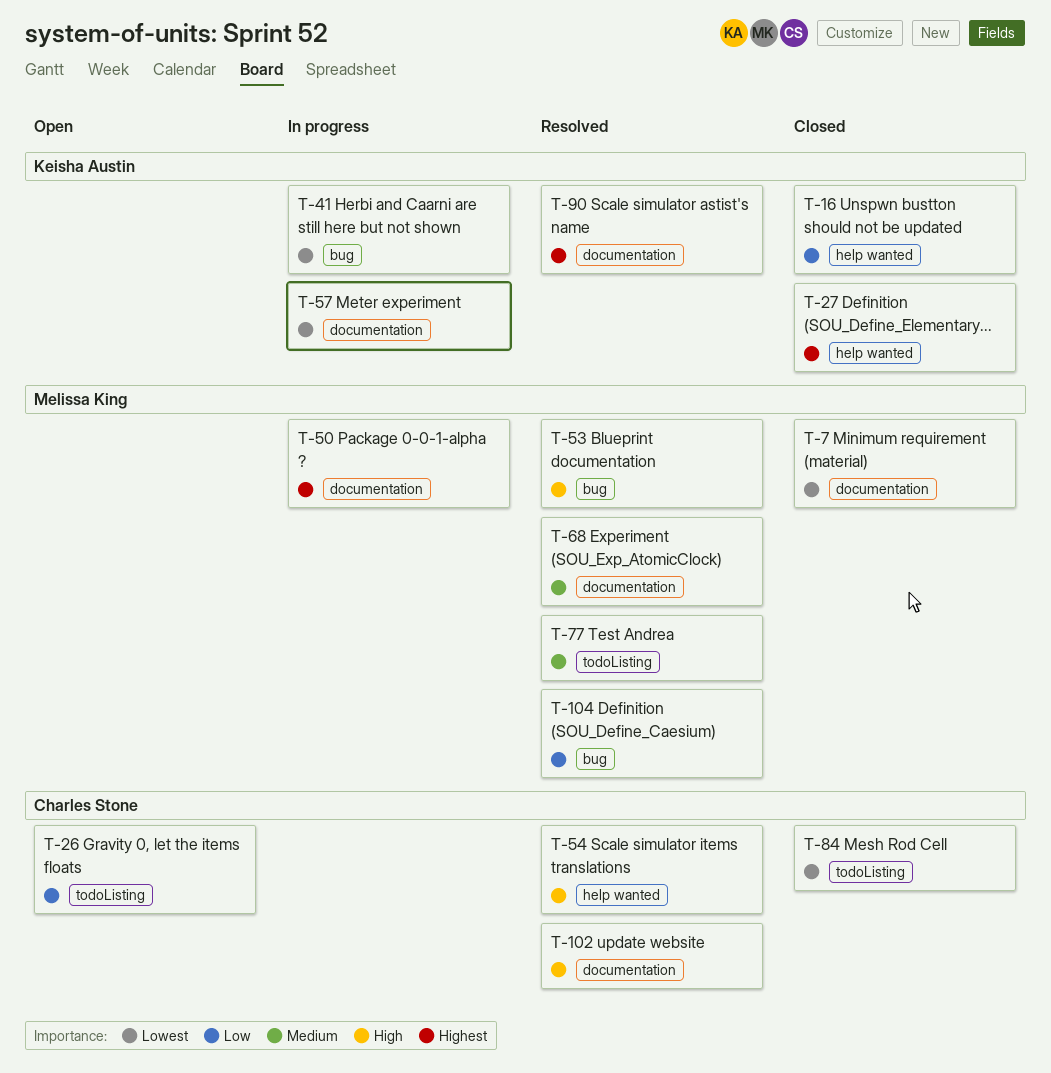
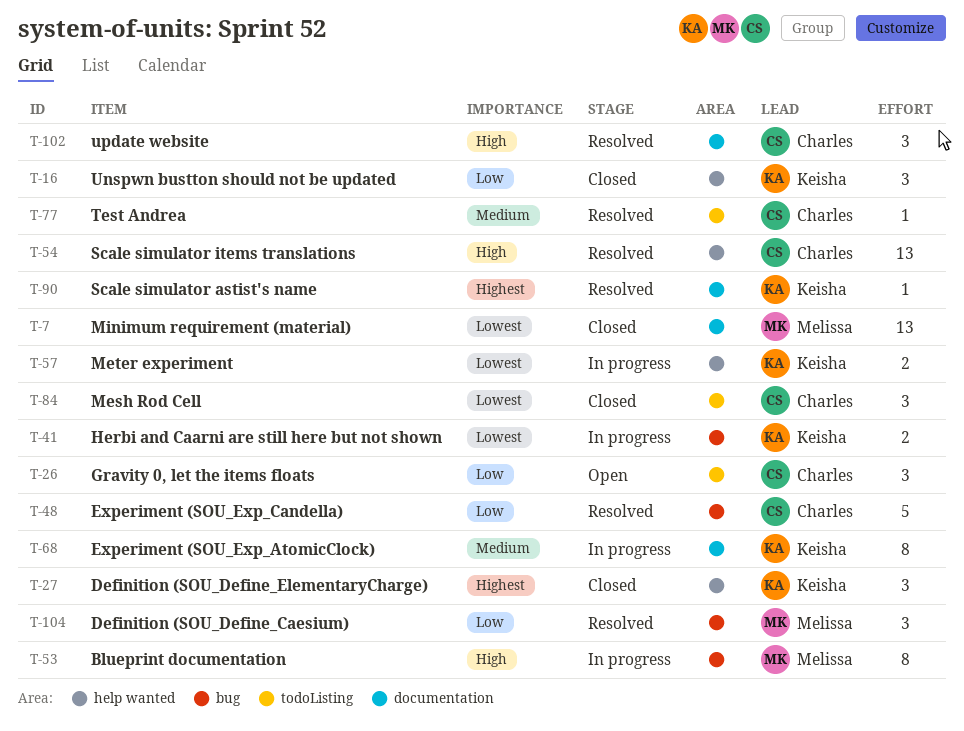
T-48: none -> present
T-50: present -> none
T-53, status: Resolved -> In progress
T-57, label: documentation -> help wanted
T-68, status: Resolved -> In progress
T-68, owner: Melissa King -> Keisha Austin
T-77, owner: Melissa King -> Charles Stone

